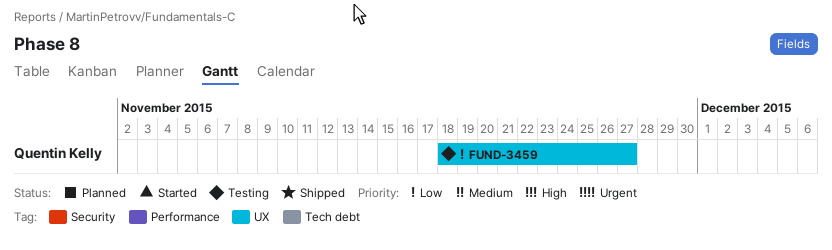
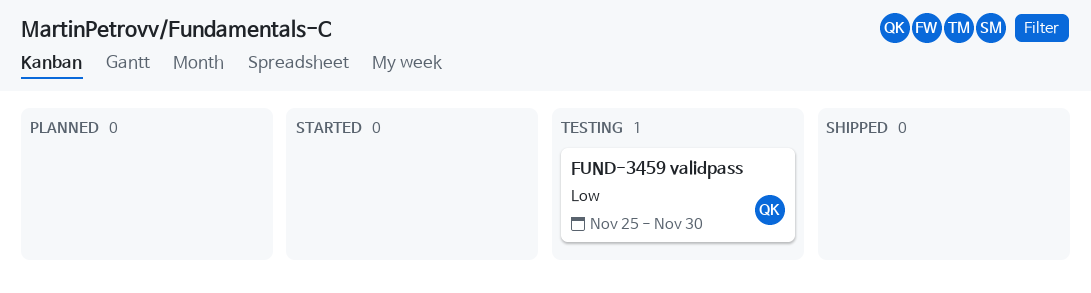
FUND-3459, start: Nov 18 -> Nov 25
FUND-3459, due: Nov 27 -> Nov 30

